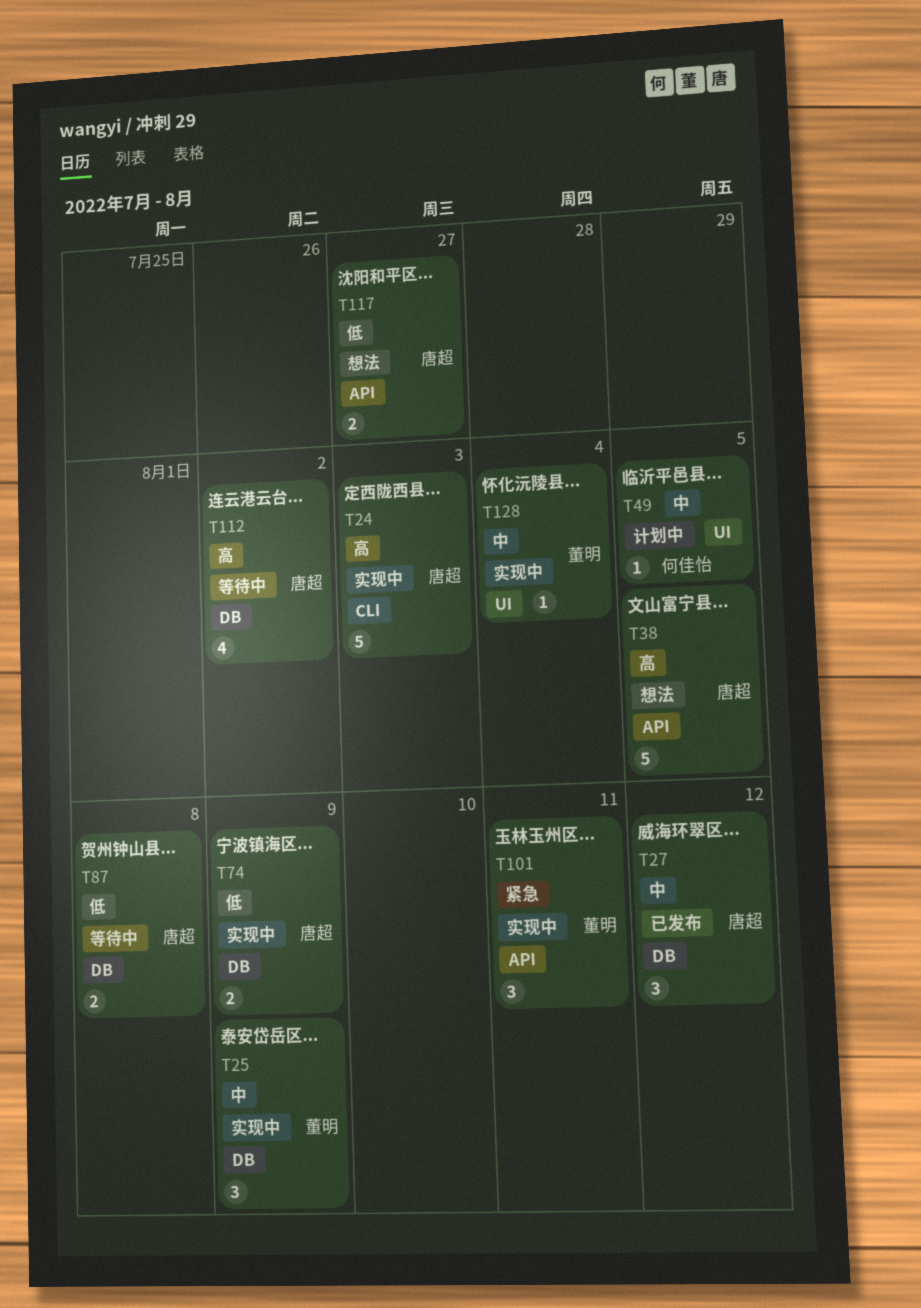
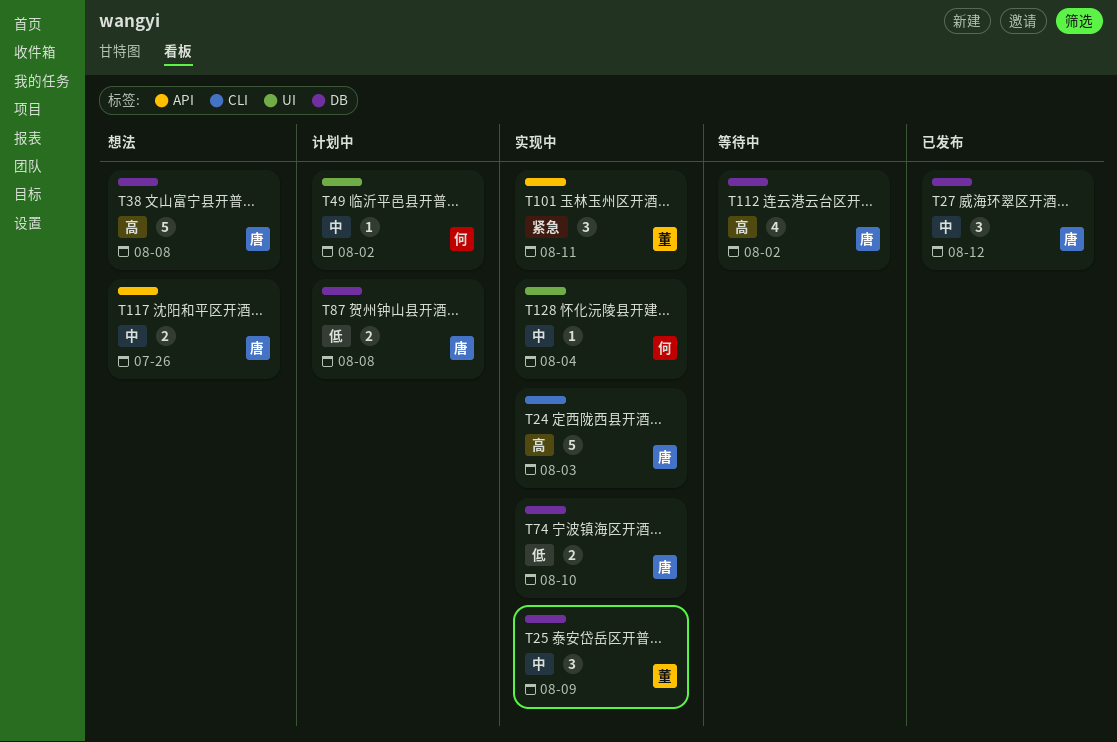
T38, label: API -> DB
T38, due: Aug 5 -> Aug 8
T49, due: Aug 5 -> Aug 2
T74, due: Aug 9 -> Aug 10
T87, status: 等待中 -> 计划中
T117, priority: 低 -> 中
T117, due: Jul 27 -> Jul 26
T128, owner: 董明 -> 何佳怡

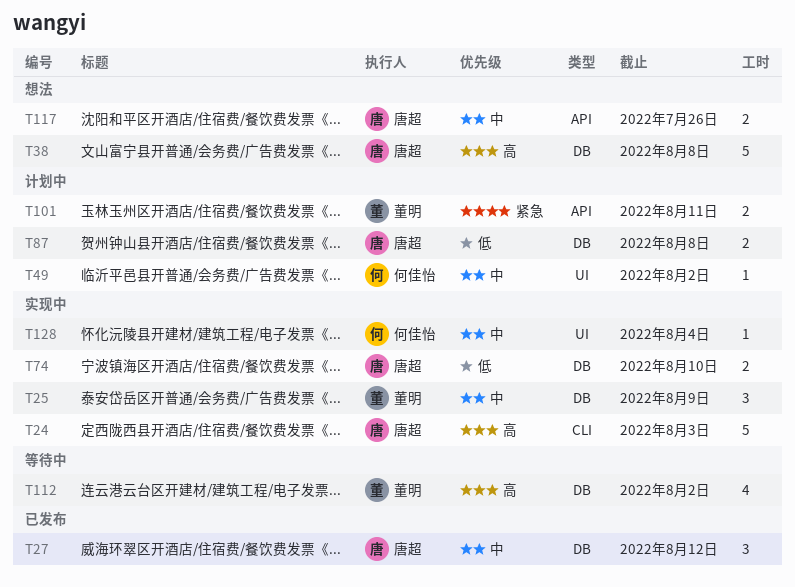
T101, status: 实现中 -> 计划中
T101, estimate: 3 -> 2
T112, owner: 唐超 -> 董明

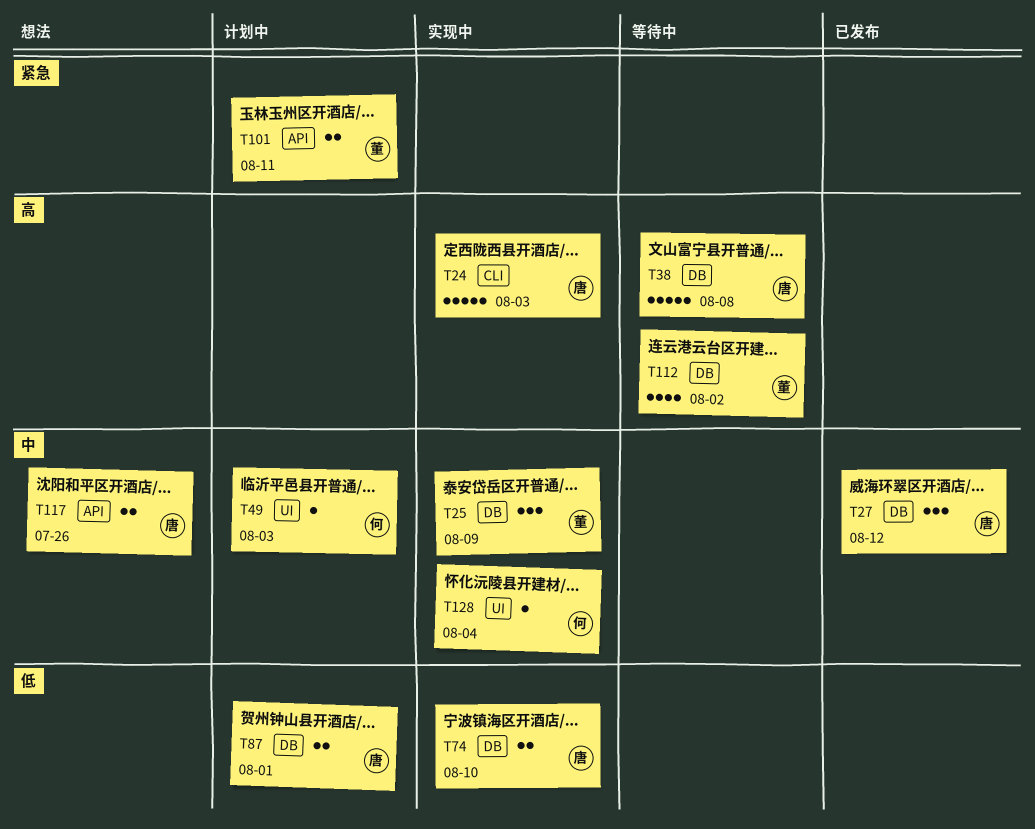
T38, status: 想法 -> 等待中
T49, due: Aug 2 -> Aug 3
T87, due: Aug 8 -> Aug 1

